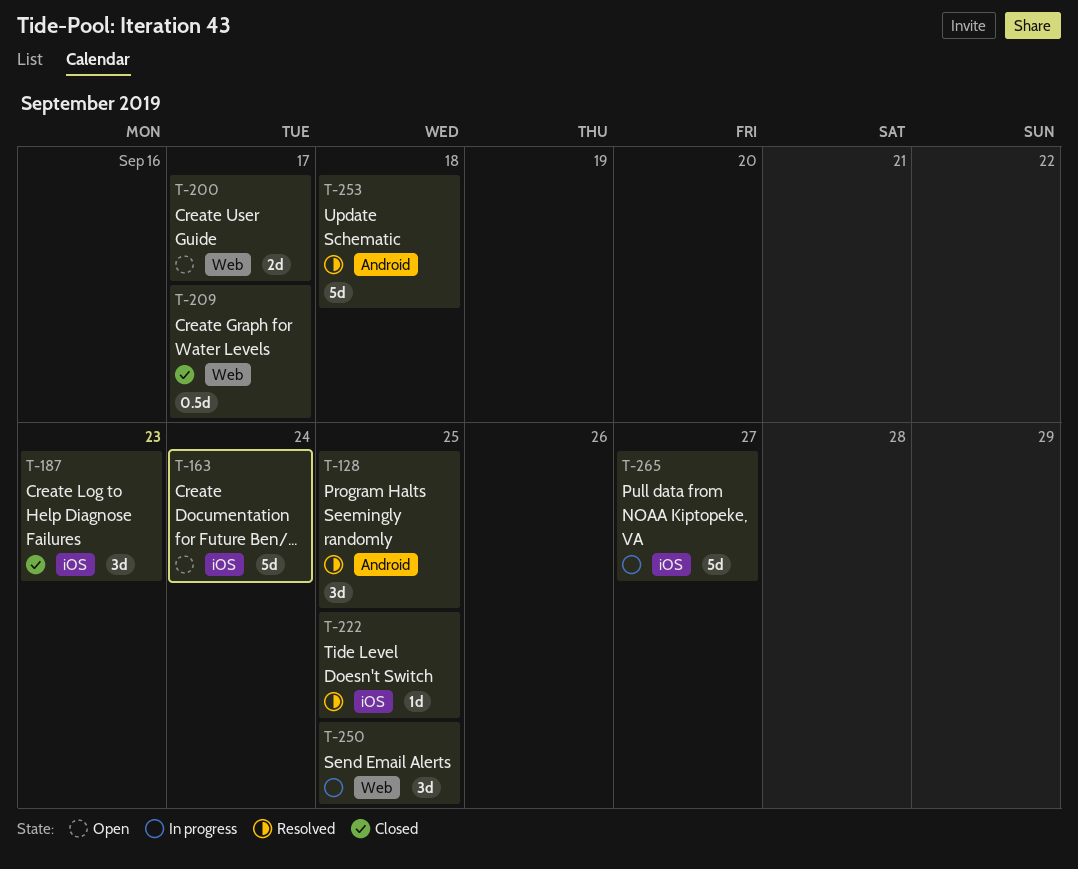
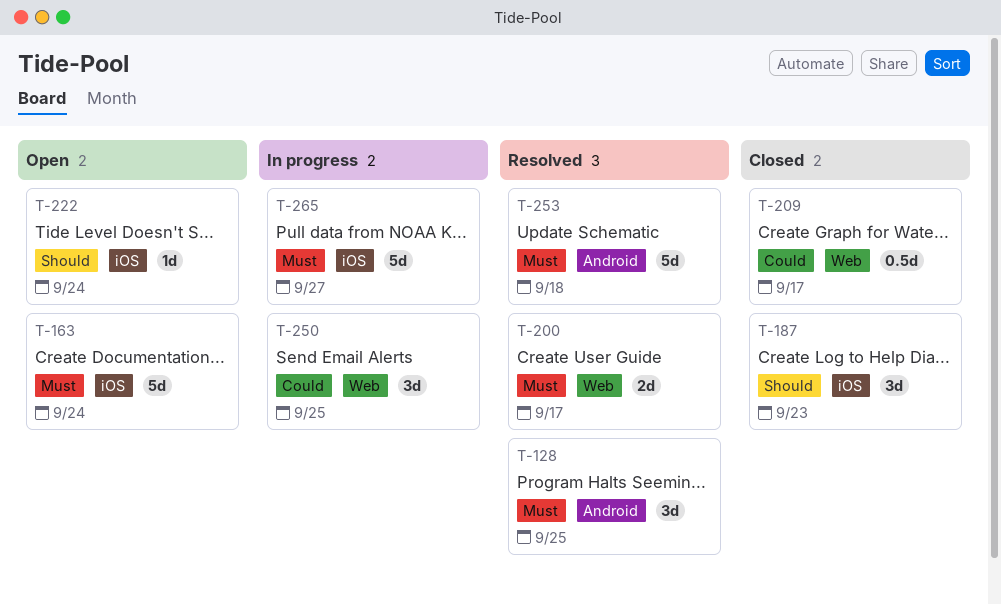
T-200, status: Open -> Resolved
T-222, status: Resolved -> Open
T-222, due: Sep 25 -> Sep 24

